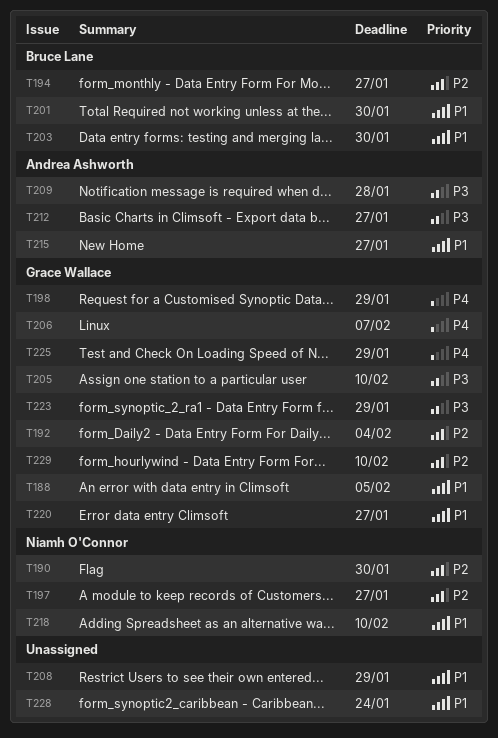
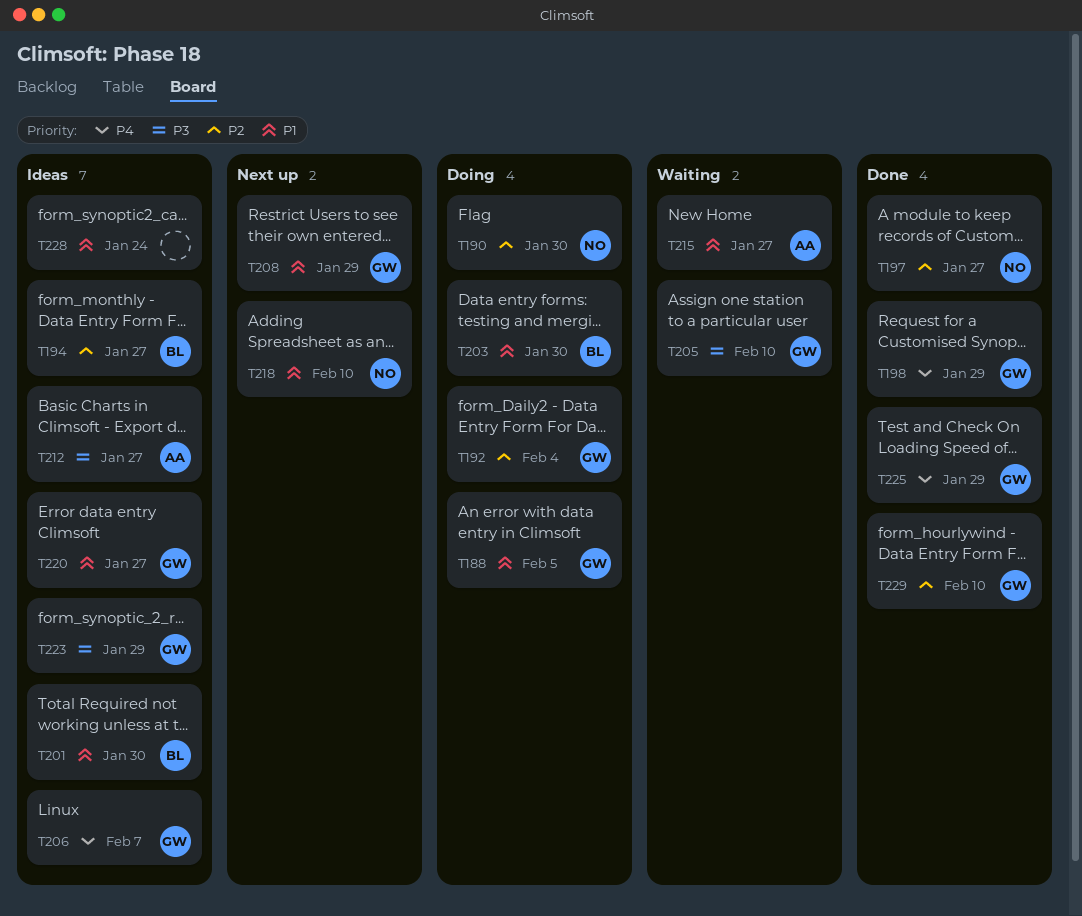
T208, owner: none -> Grace Wallace
T209: present -> none

